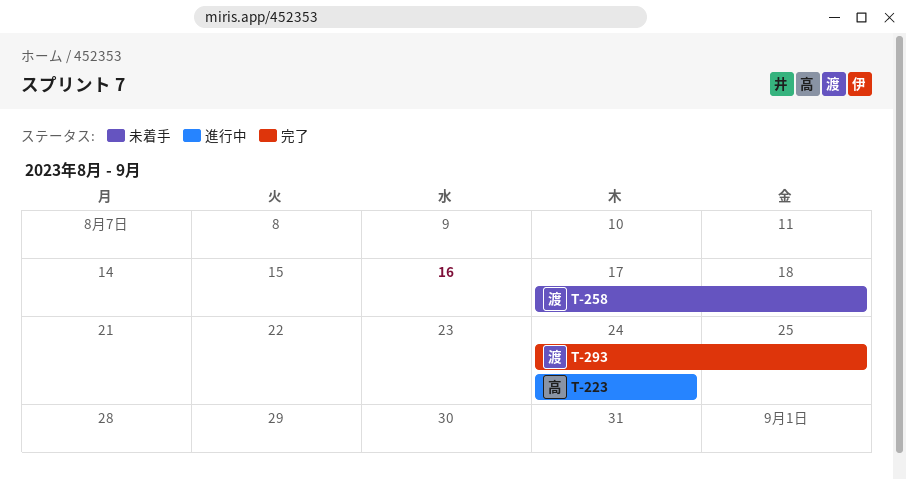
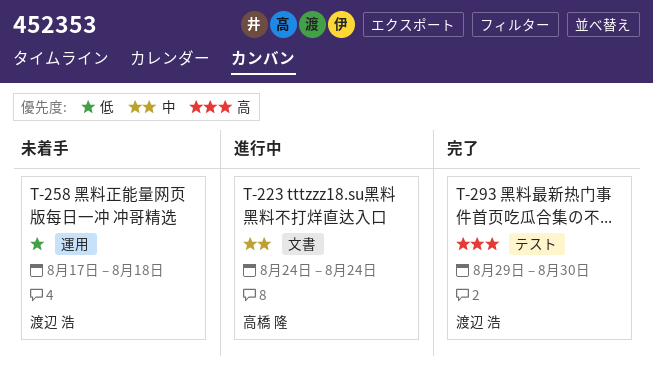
T-293, start: Aug 24 -> Aug 29
T-293, due: Aug 25 -> Aug 30

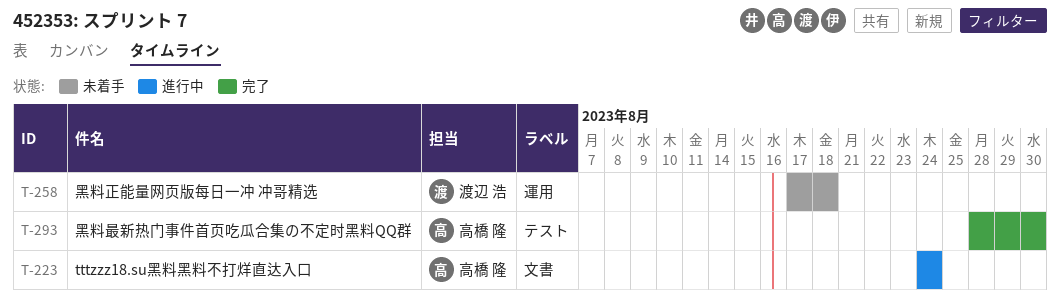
T-293, owner: 渡辺 浩 -> 高橋 隆
T-293, start: Aug 29 -> Aug 28

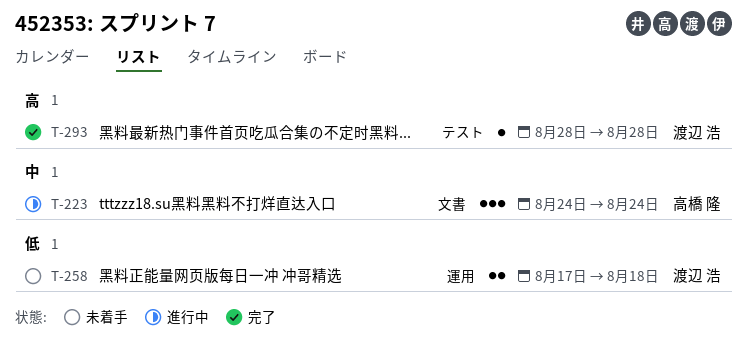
T-293, owner: 高橋 隆 -> 渡辺 浩
T-293, due: Aug 30 -> Aug 28

